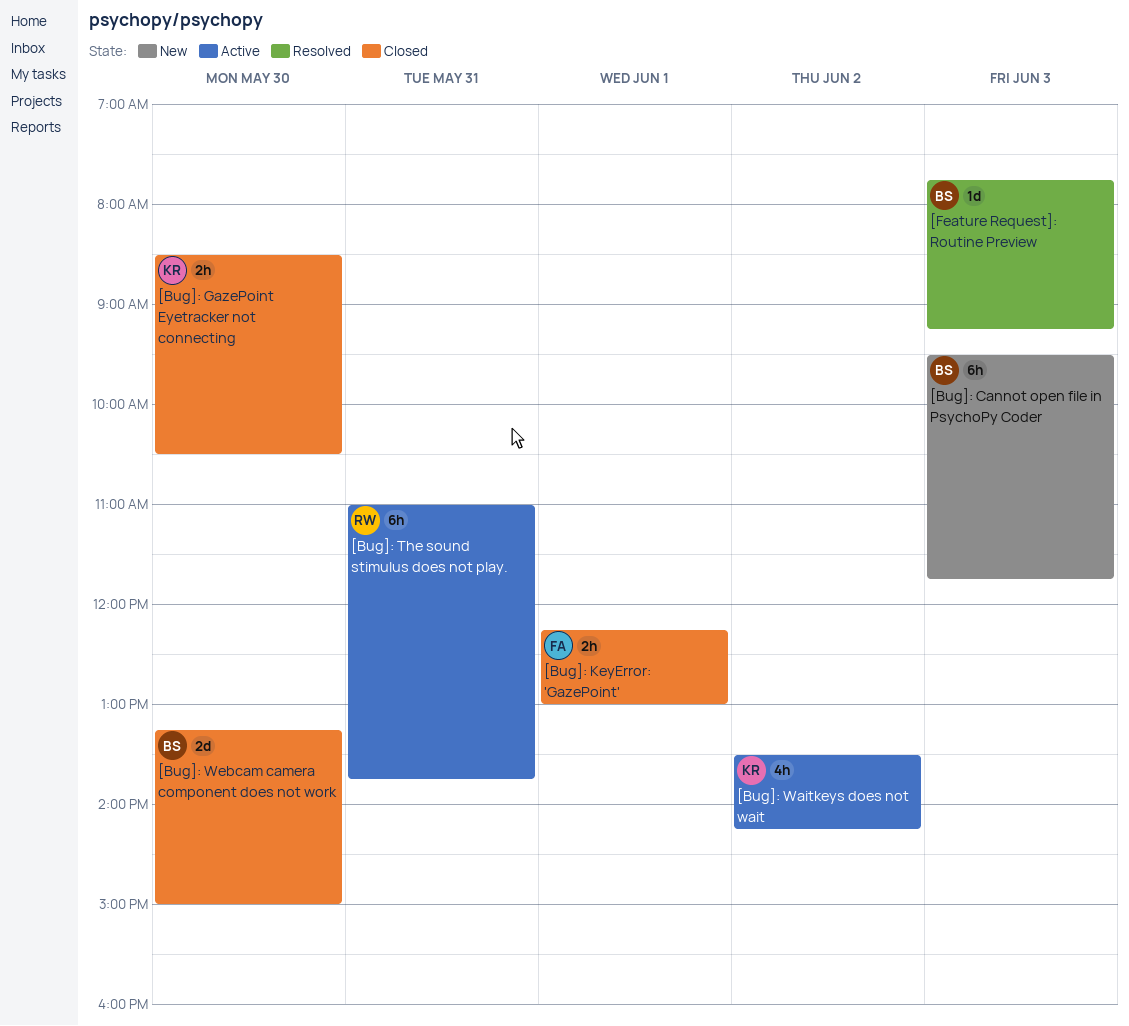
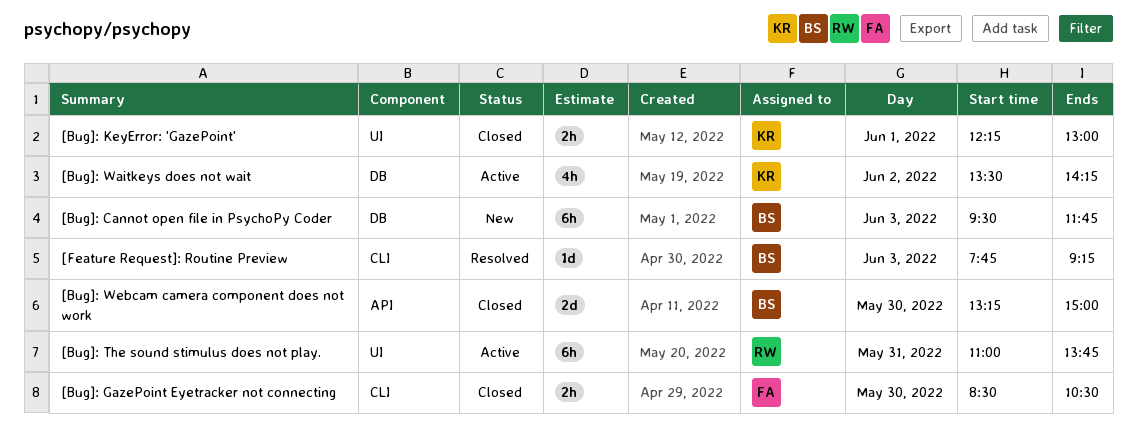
[Bug]: GazePoint Eyetracker not connecting, owner: KR -> FA
[Bug]: KeyError: 'GazePoint', owner: FA -> KR

